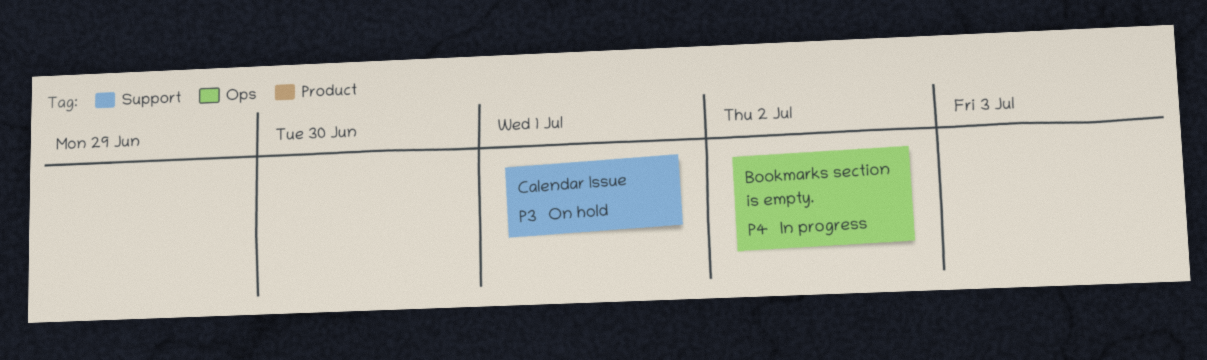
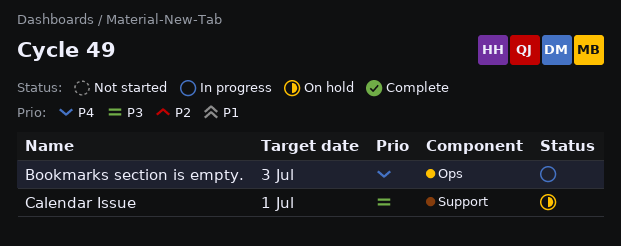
Bookmarks section is empty., due: Jul 2 -> Jul 3

